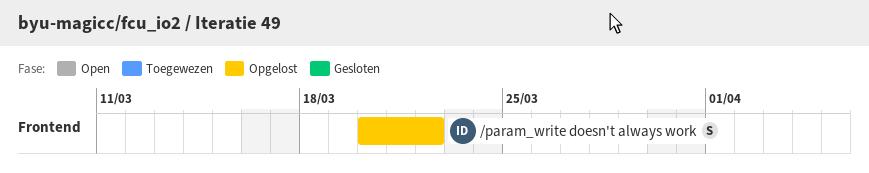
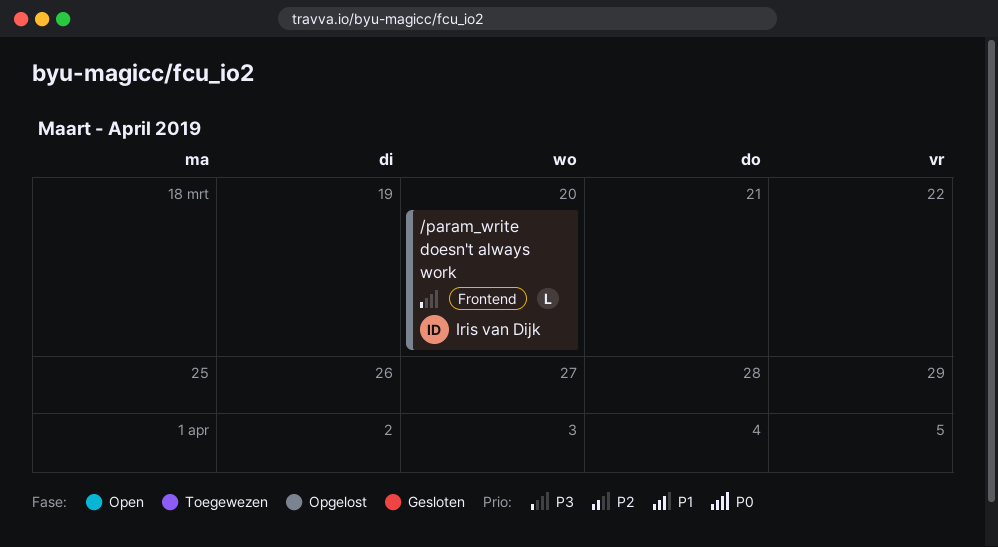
/param_write doesn't always work, estimate: S -> L
/param_write doesn't always work, due: Mar 22 -> Mar 20

